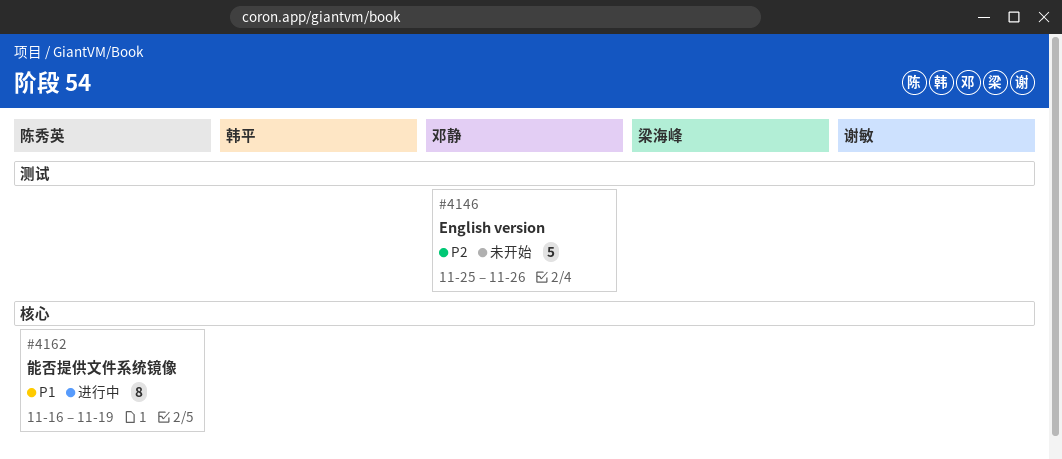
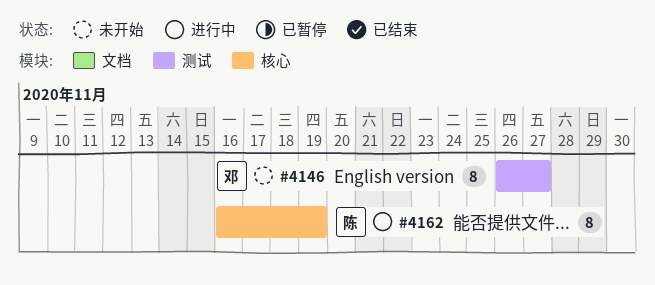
#4146, estimate: 5 -> 8
#4146, start: Nov 25 -> Nov 26
#4146, due: Nov 26 -> Nov 27

